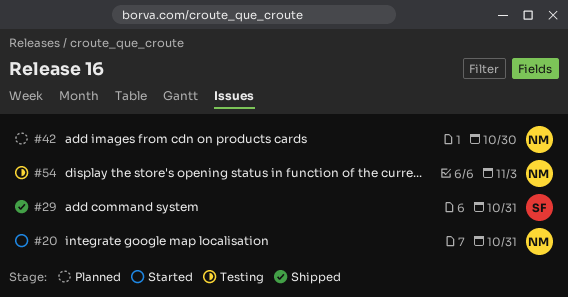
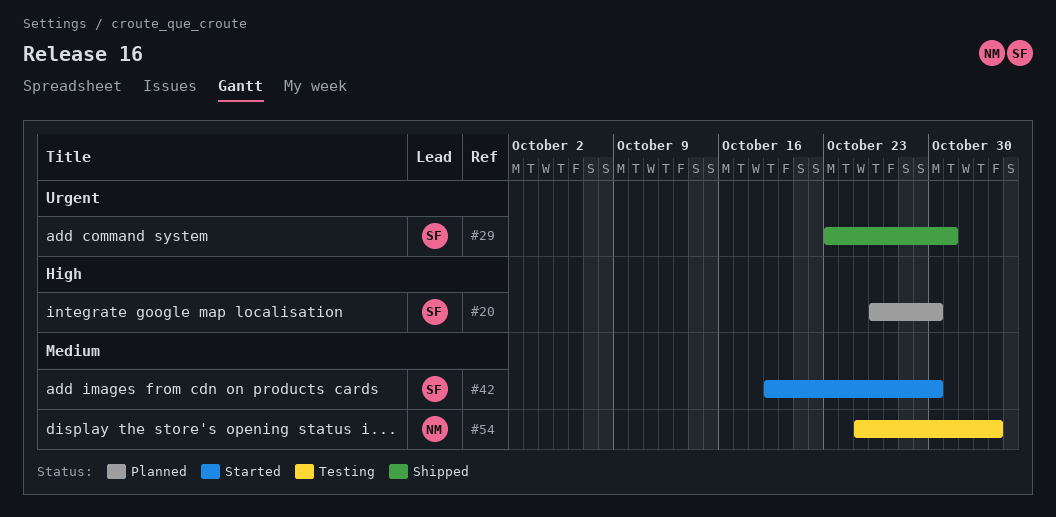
#20, status: Started -> Planned
#20, owner: NM -> SF
#20, due: Oct 31 -> Oct 30
#42, status: Planned -> Started
#42, owner: NM -> SF

